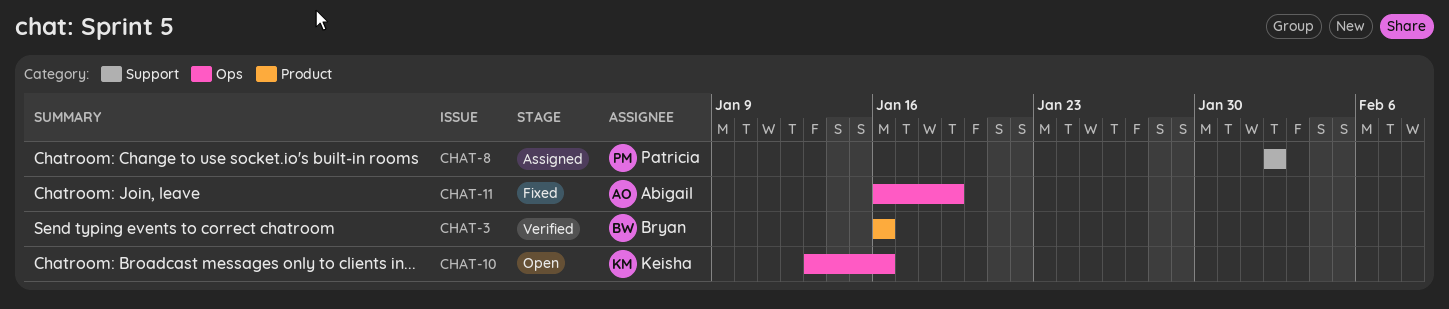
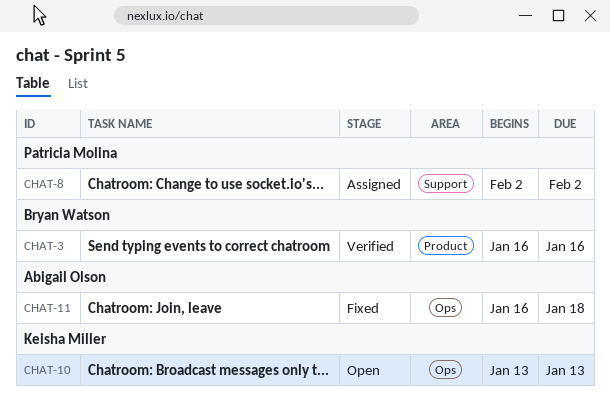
CHAT-10, due: Jan 16 -> Jan 13
CHAT-11, due: Jan 19 -> Jan 18

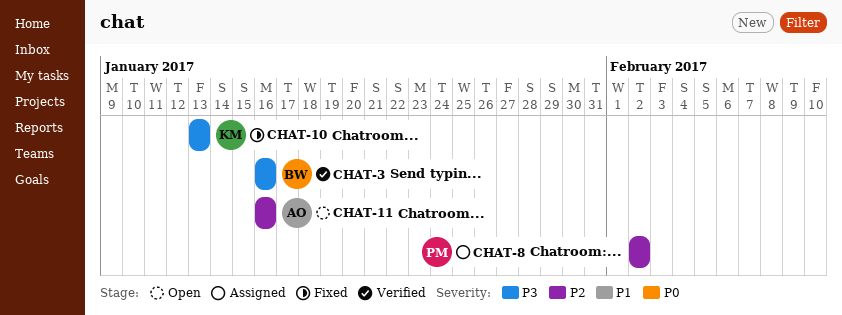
CHAT-10, status: Open -> Fixed
CHAT-11, status: Fixed -> Open
CHAT-11, due: Jan 18 -> Jan 16

